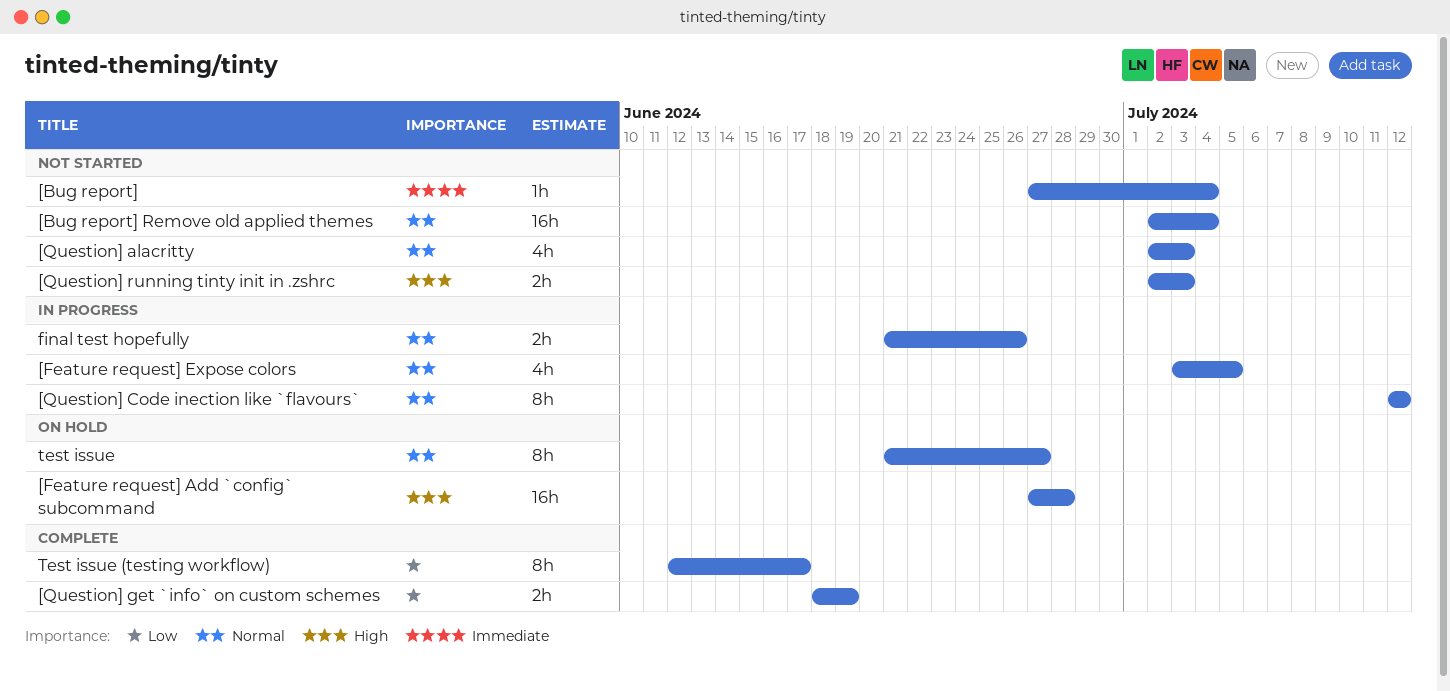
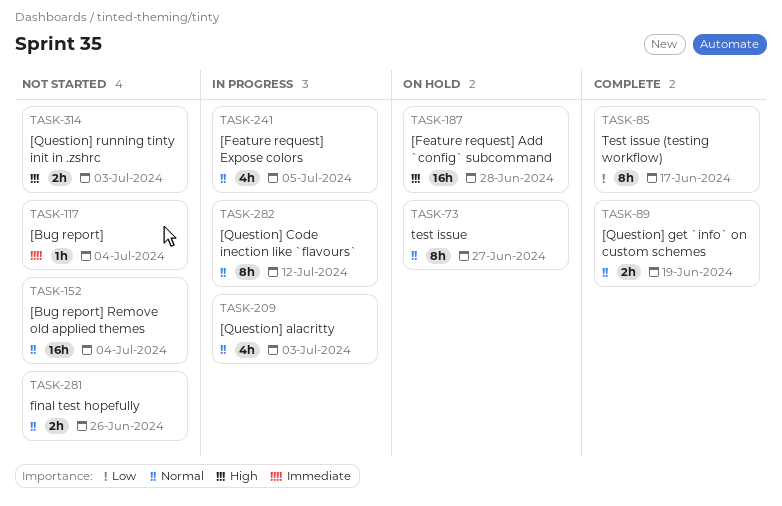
[Question] alacritty, status: Not started -> In progress
[Question] get `info` on custom schemes, priority: Low -> Normal
final test hopefully, status: In progress -> Not started

